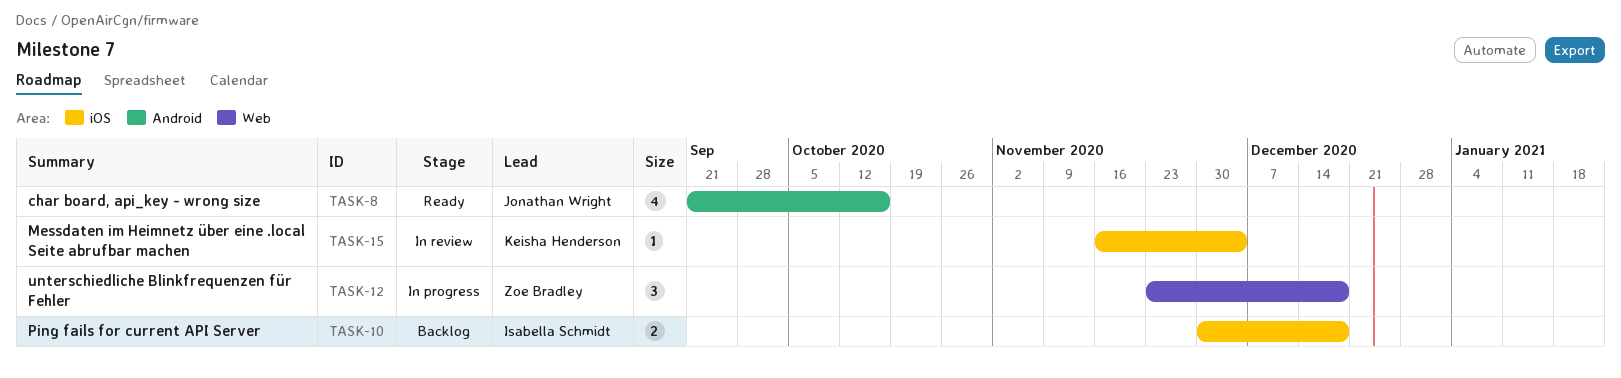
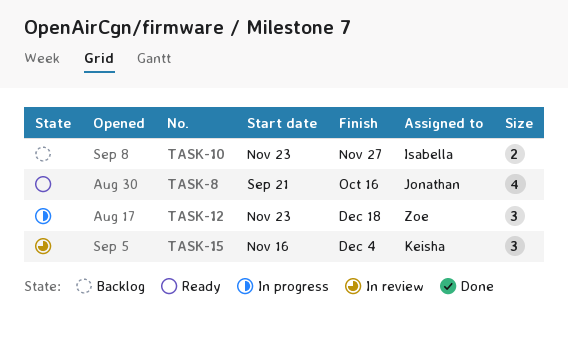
TASK-10, start: Nov 30 -> Nov 23
TASK-10, due: Dec 18 -> Nov 27
TASK-15, estimate: 1 -> 3

